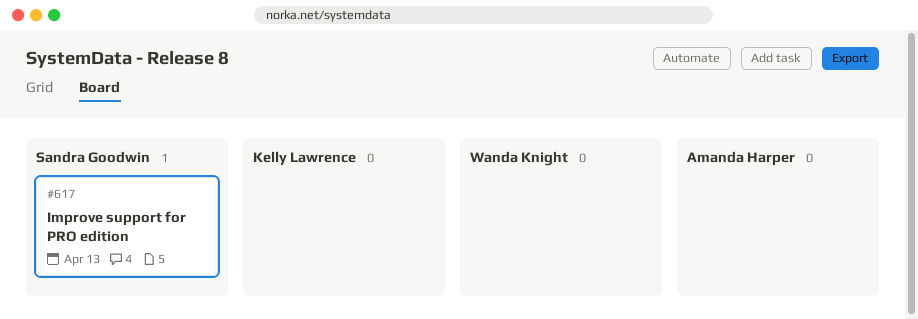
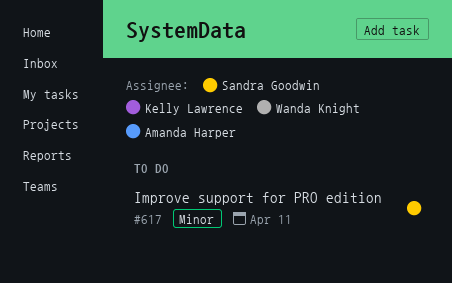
#617, due: Apr 13 -> Apr 11

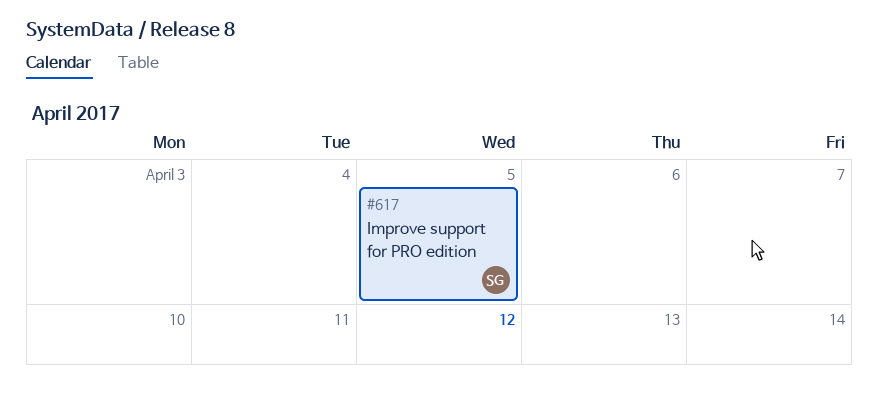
#617, due: Apr 11 -> Apr 5

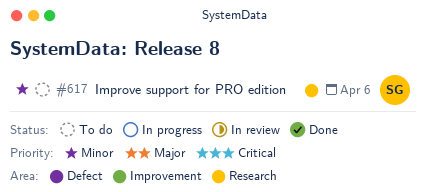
#617, due: Apr 5 -> Apr 6

